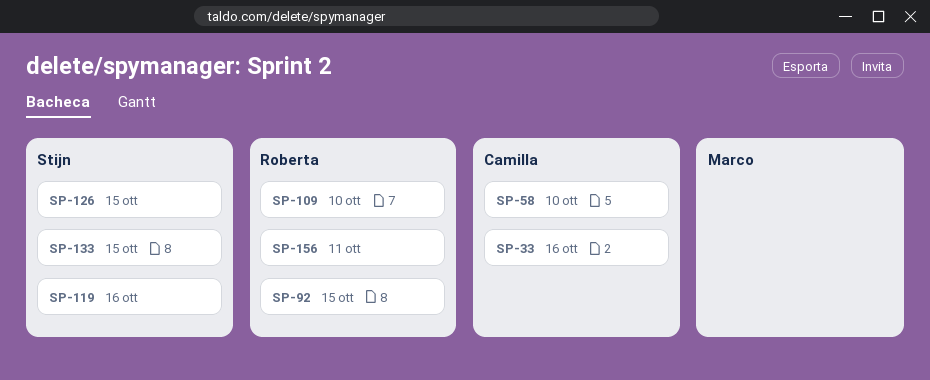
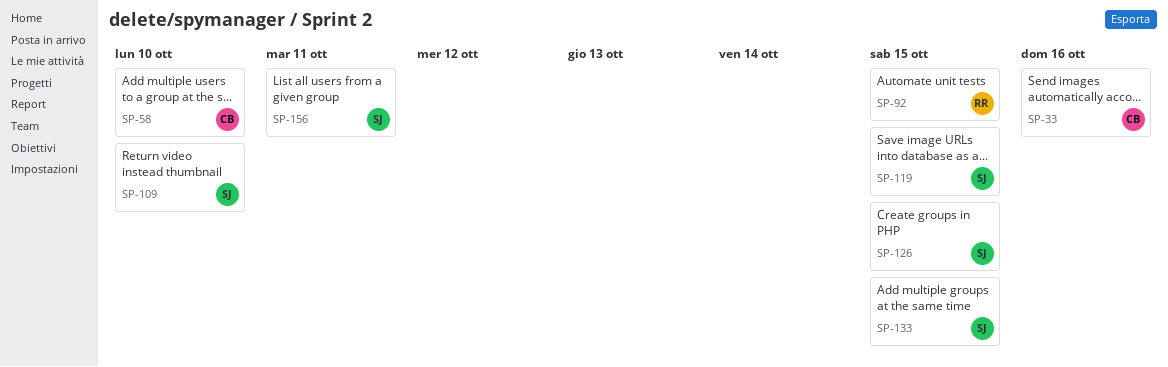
SP-109, owner: Roberta -> Stijn
SP-119, due: Oct 16 -> Oct 15
SP-156, owner: Roberta -> Stijn

